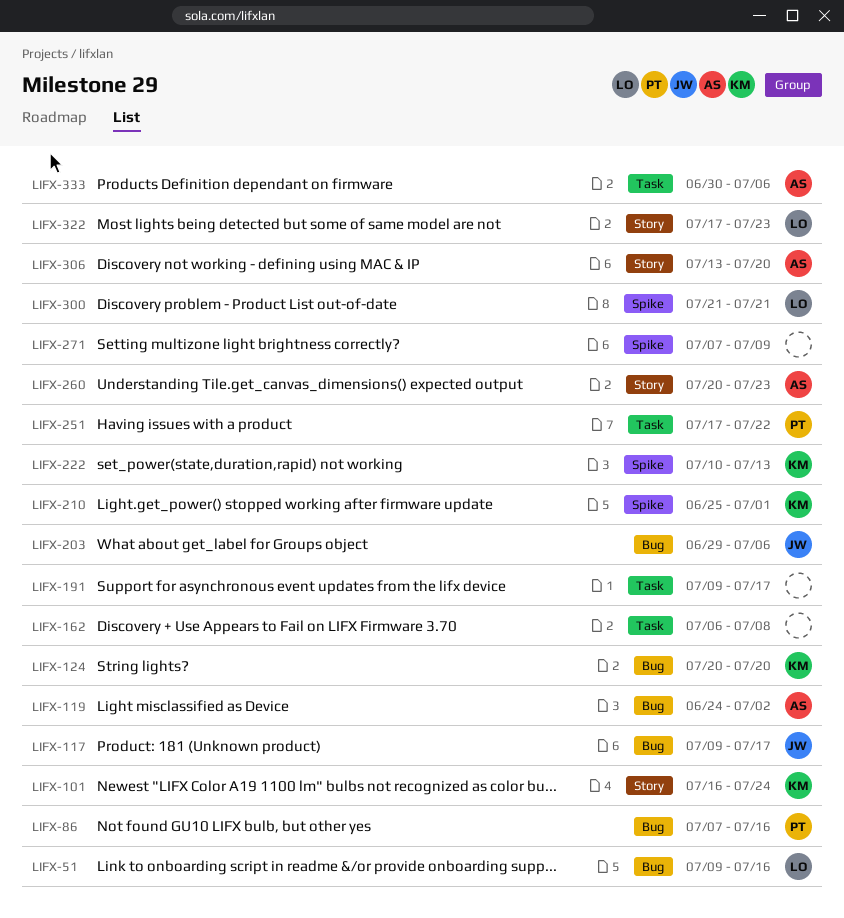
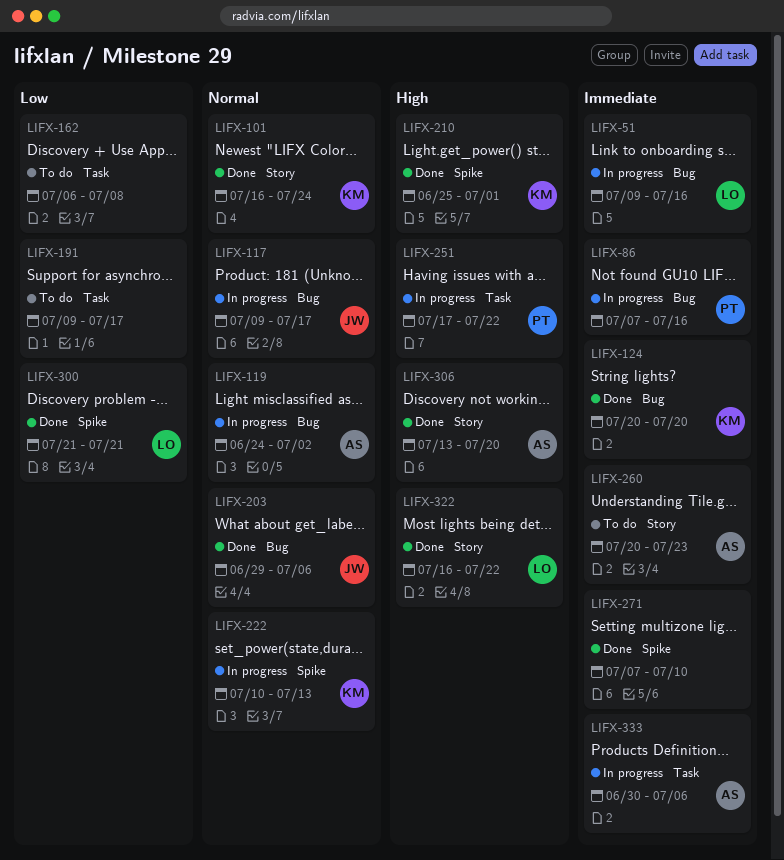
LIFX-271, due: Jul 9 -> Jul 10
LIFX-322, start: Jul 17 -> Jul 16
LIFX-322, due: Jul 23 -> Jul 22

